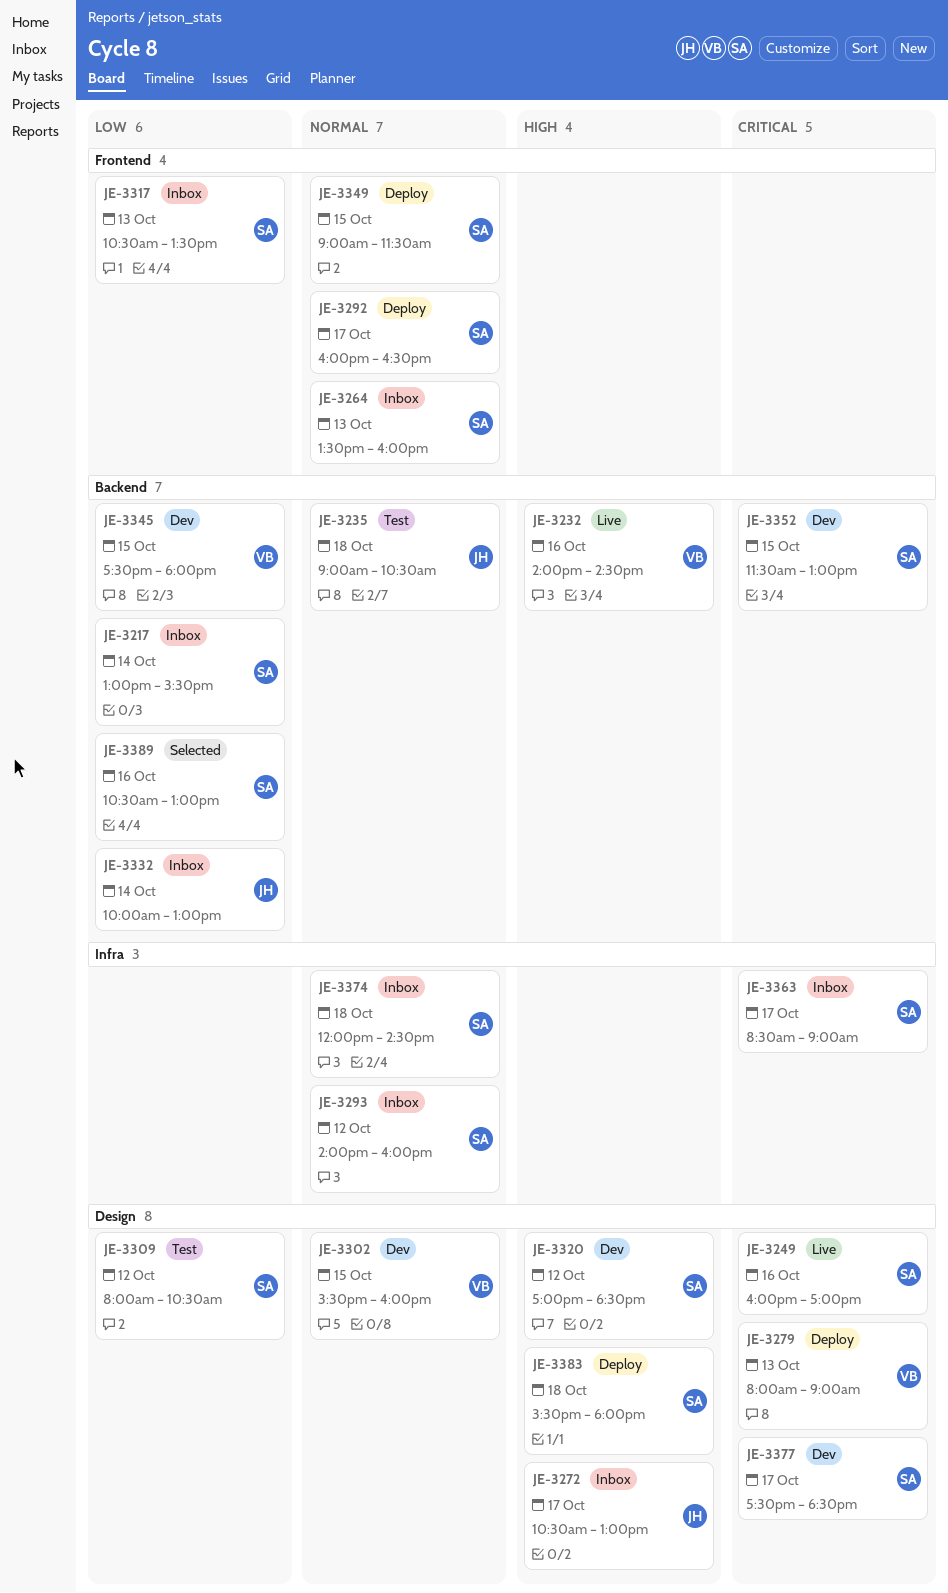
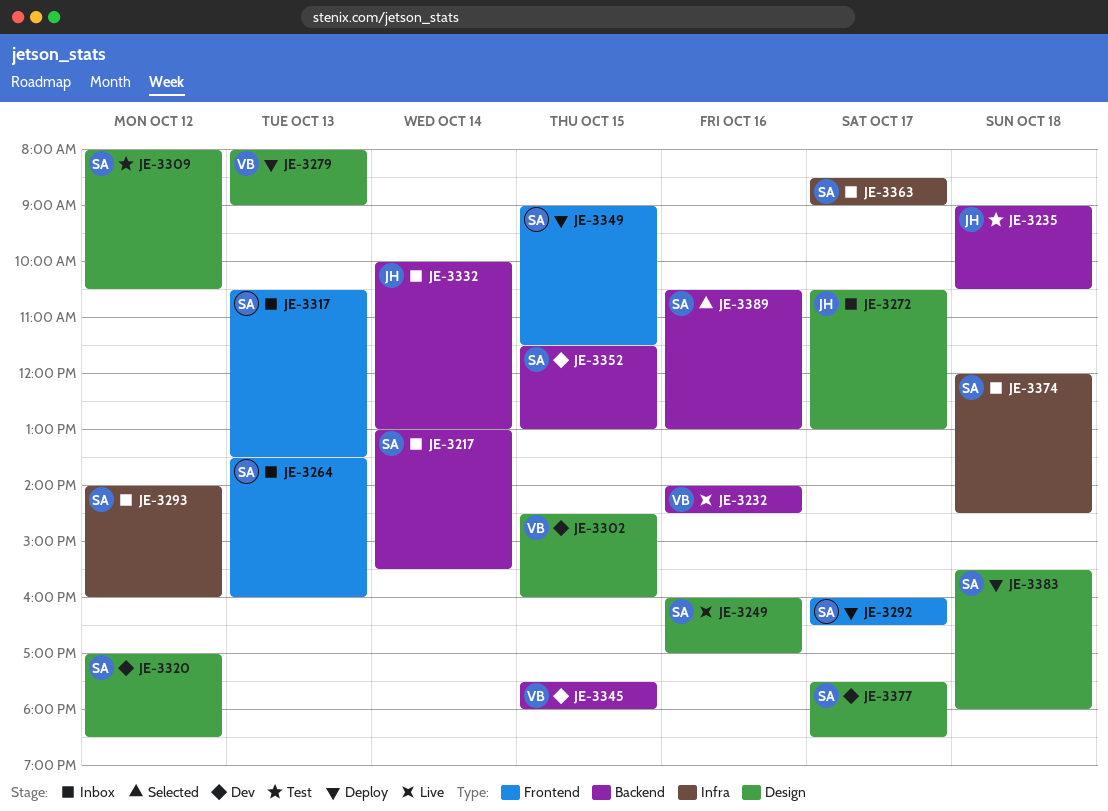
JE-3302, begins: 15:30 -> 14:30

